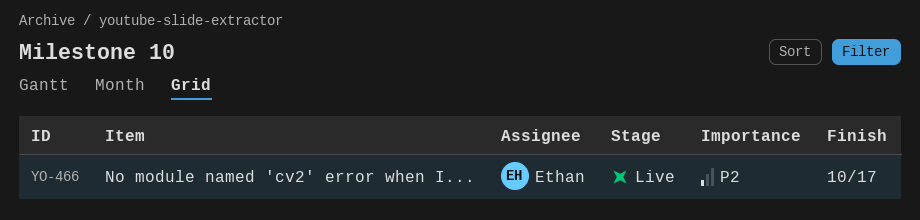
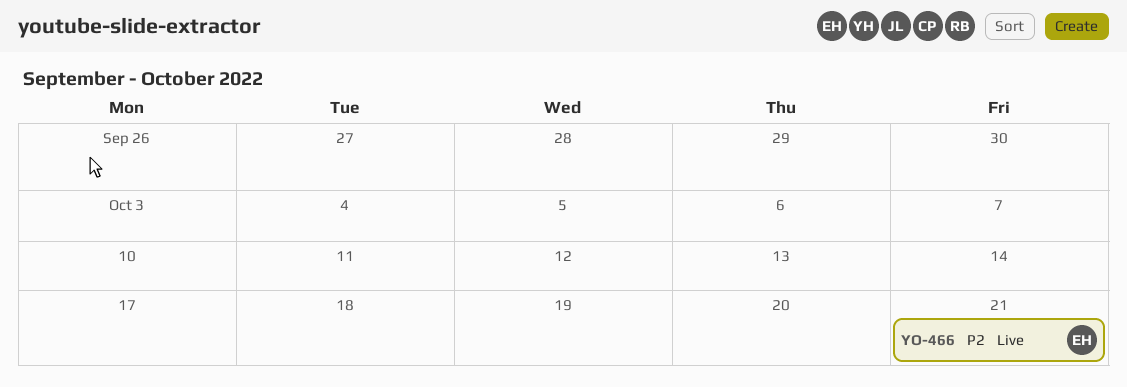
YO-466, due: Oct 17 -> Oct 21

